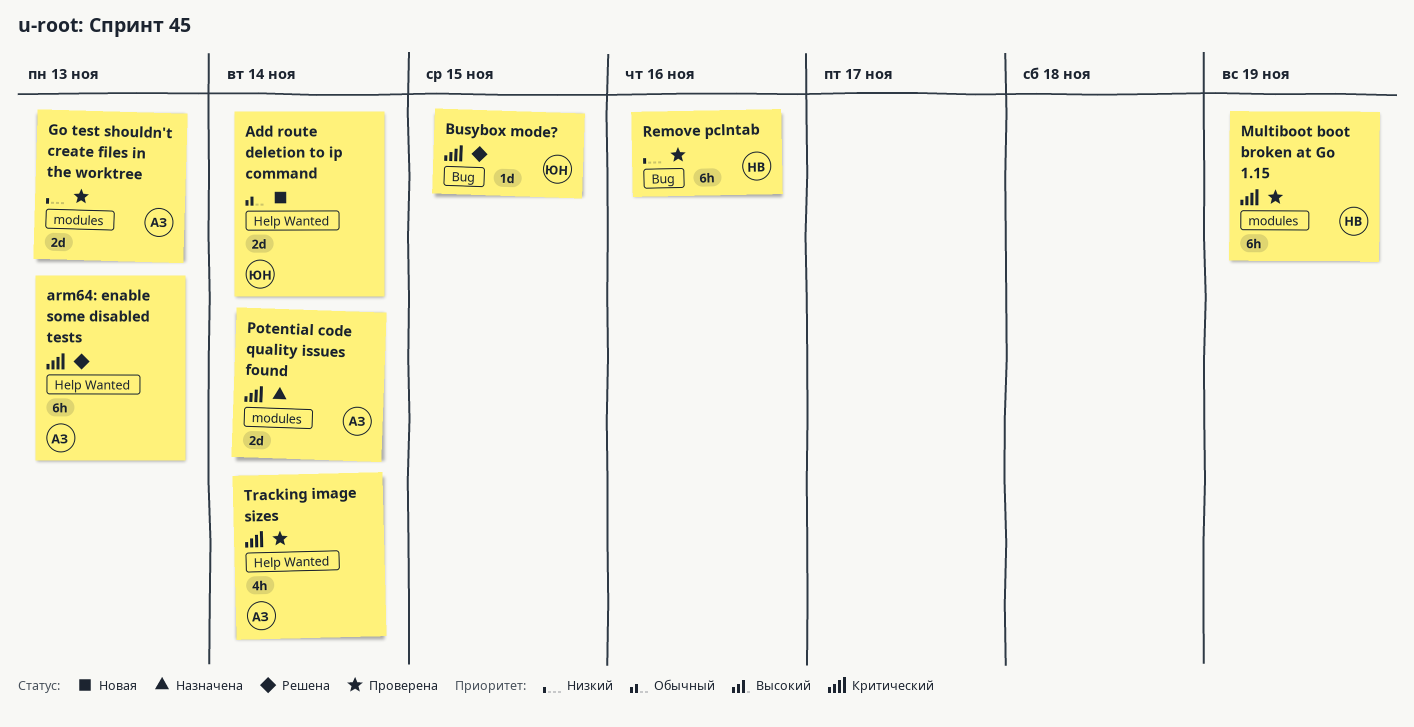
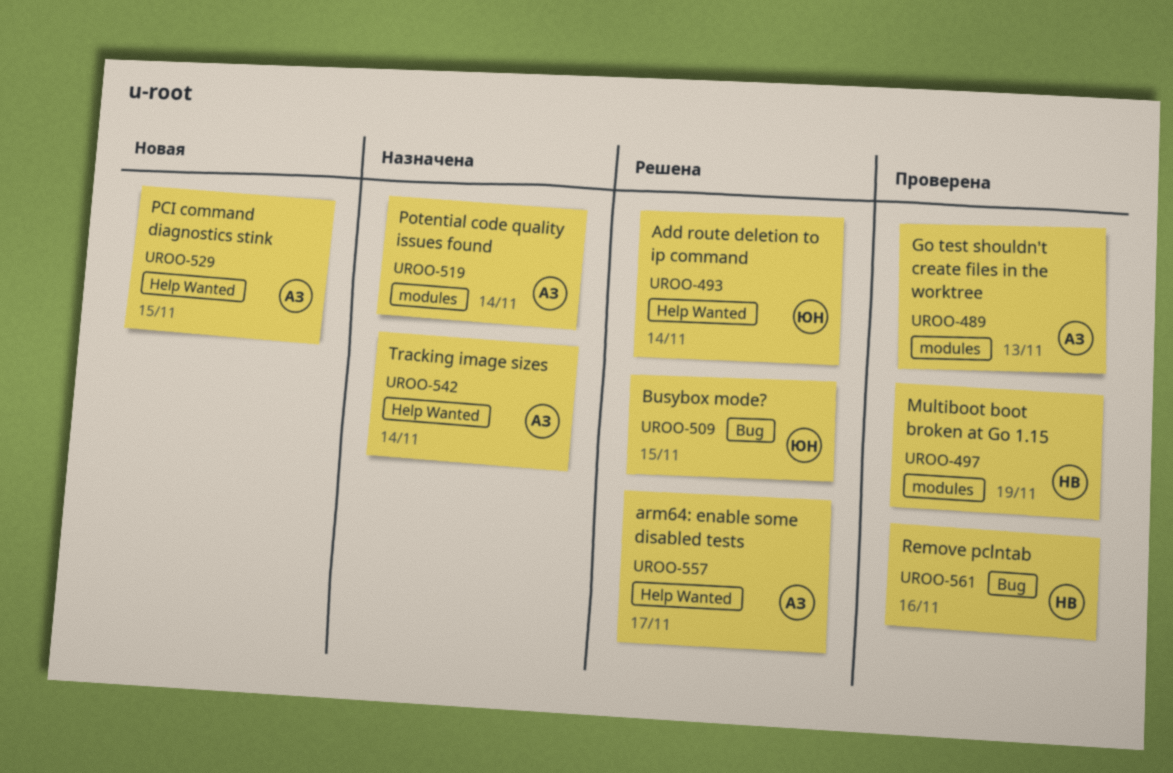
Add route deletion to ip command, status: Новая -> Решена
arm64: enable some disabled tests, due: Nov 13 -> Nov 17
PCI command diagnostics stink: none -> present
Tracking image sizes, status: Проверена -> Назначена

